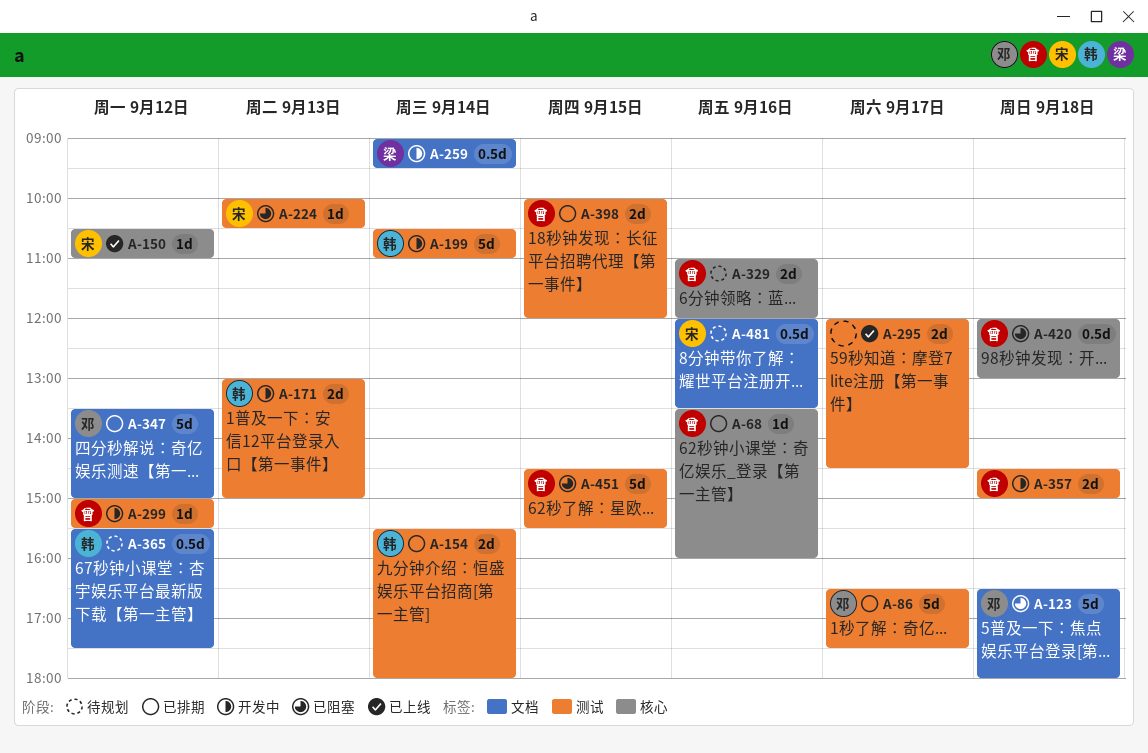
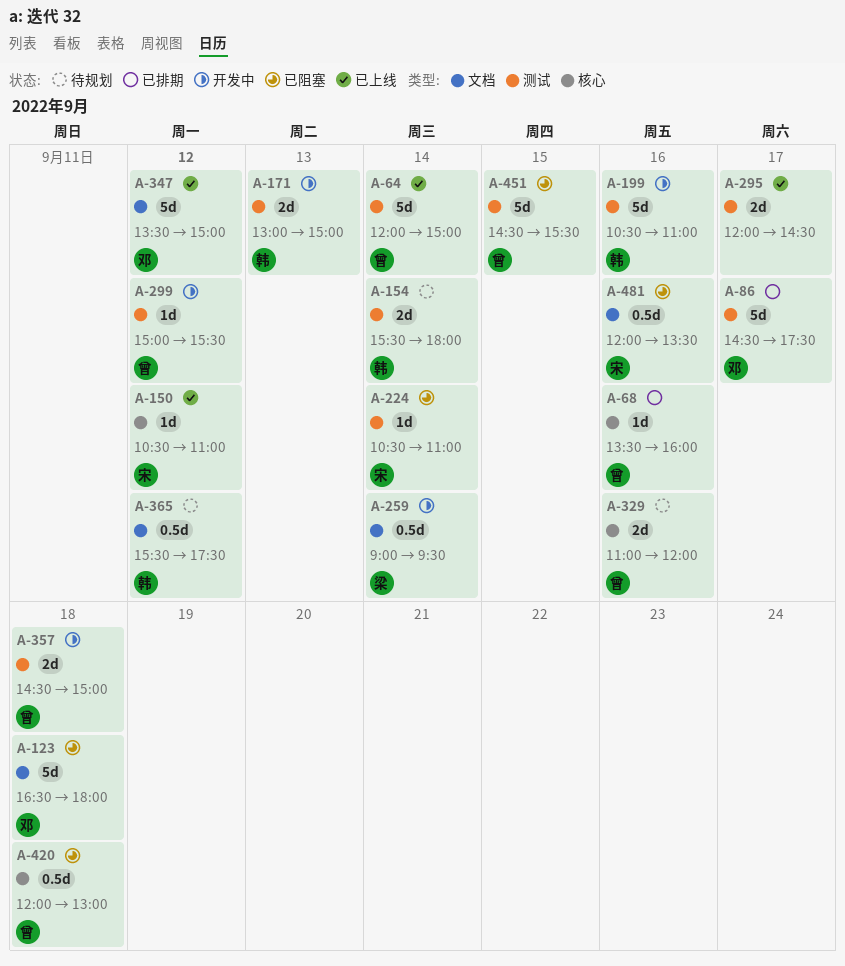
A-64: none -> present
A-86, begins: 16:30 -> 14:30
A-154, status: 已排期 -> 待规划
A-199, day: Sep 14 -> Sep 16
A-224, day: Sep 13 -> Sep 14
A-224, begins: 10:00 -> 10:30
A-224, ends: 10:30 -> 11:00
A-347, status: 已排期 -> 已上线
A-398: present -> none
A-481, status: 待规划 -> 已阻塞

